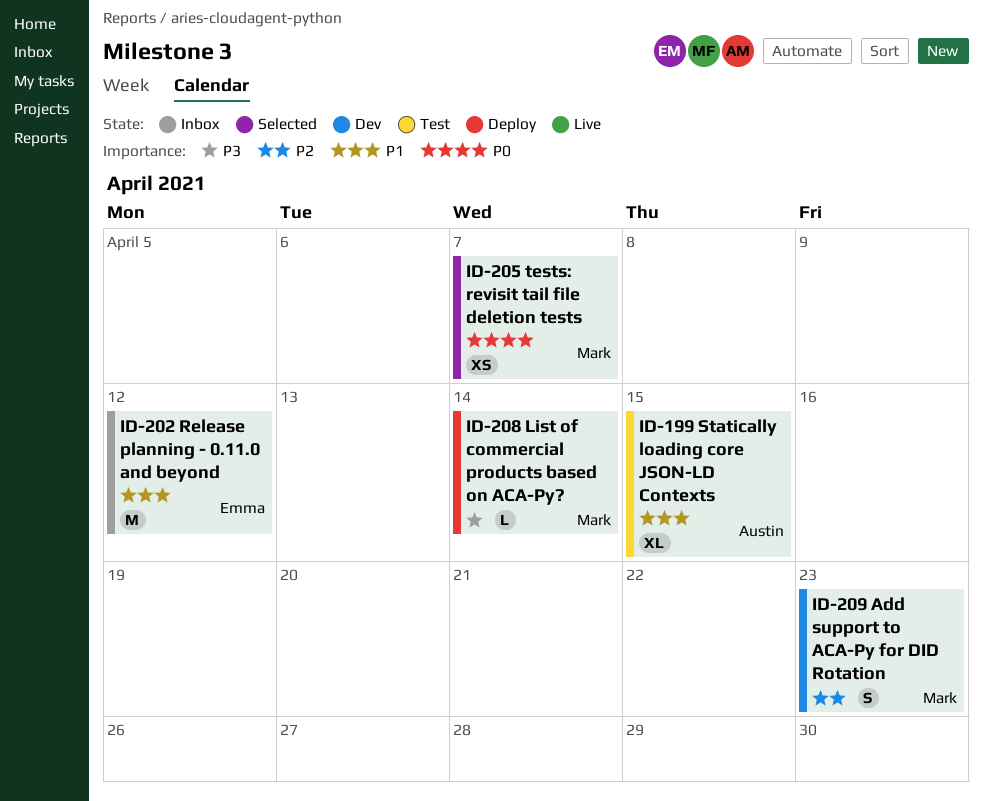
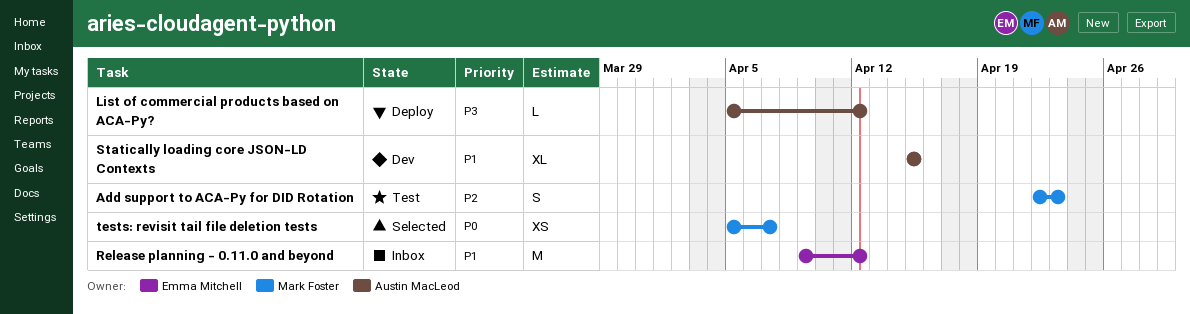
Add support to ACA-Py for DID Rotation, status: Dev -> Test
List of commercial products based on ACA-Py?, owner: Mark Foster -> Austin MacLeod
List of commercial products based on ACA-Py?, due: Apr 14 -> Apr 12
Statically loading core JSON-LD Contexts, status: Test -> Dev

